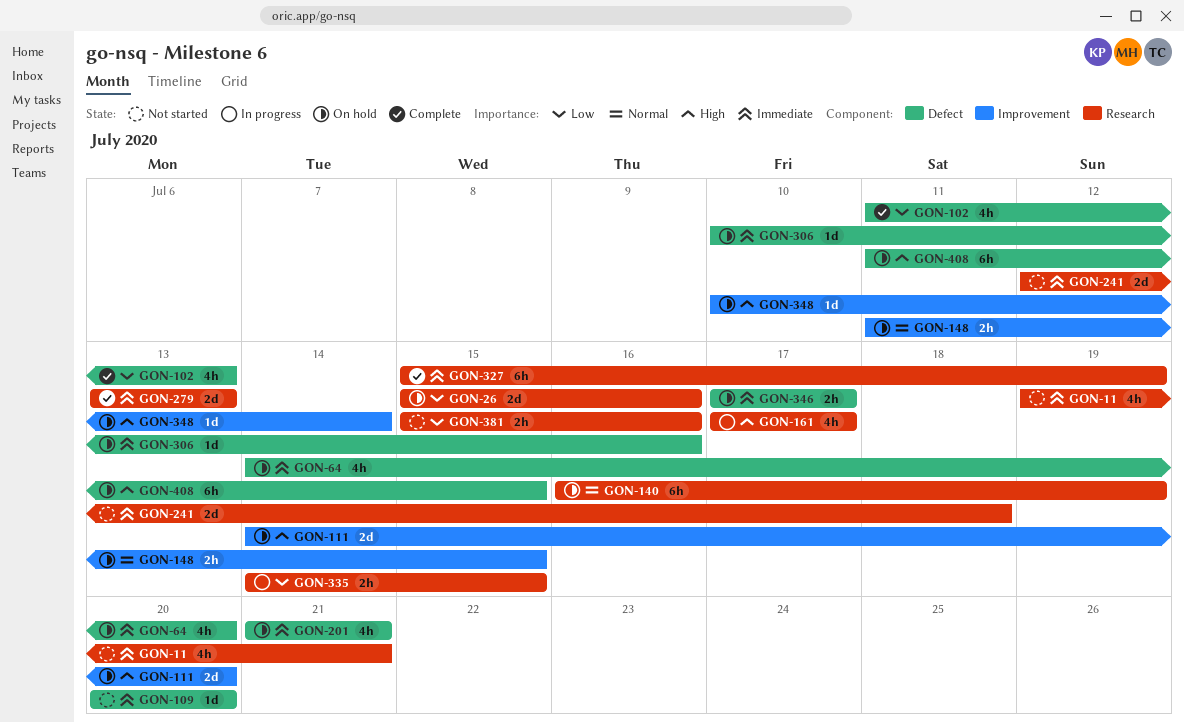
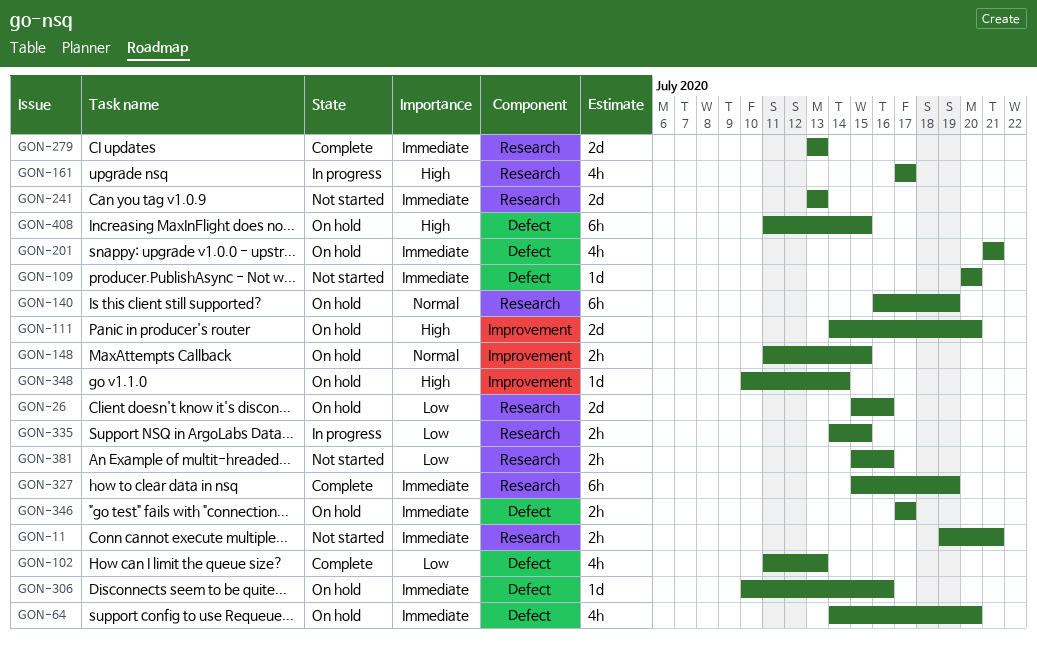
GON-11, estimate: 4h -> 2h
GON-241, start: Jul 12 -> Jul 13
GON-241, due: Jul 18 -> Jul 13

